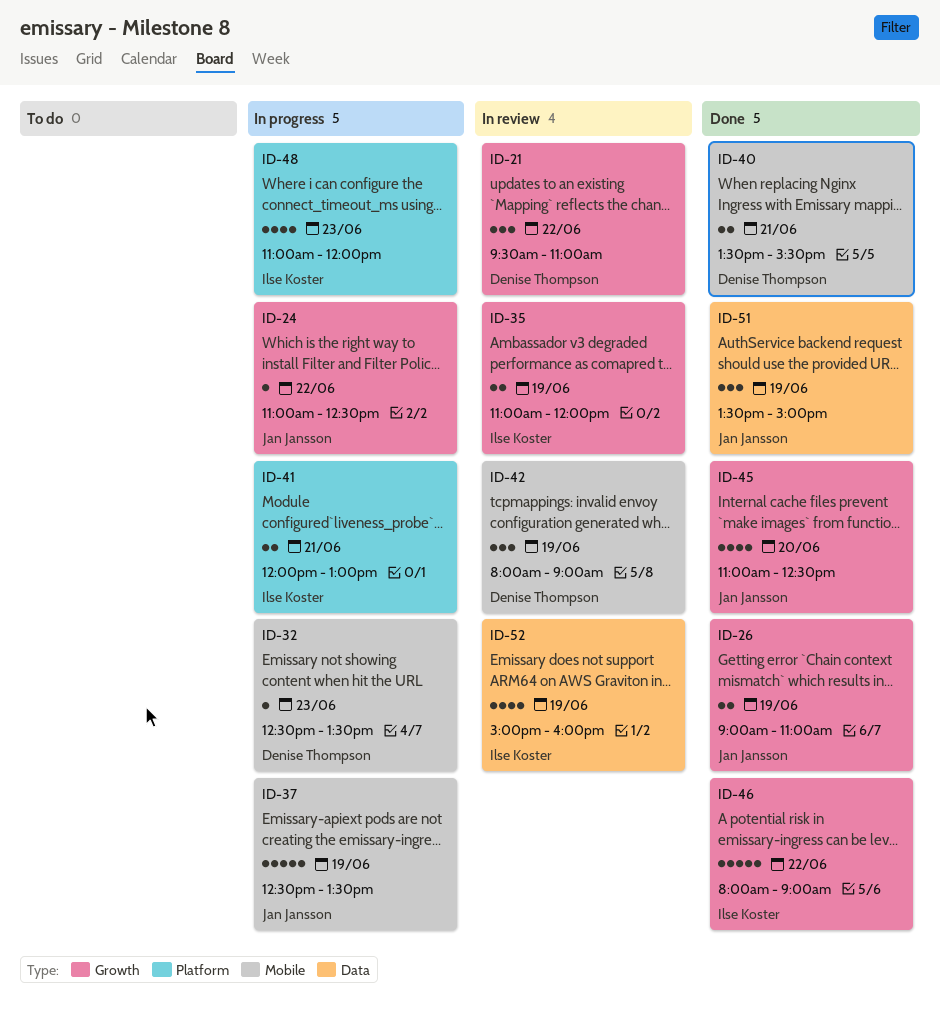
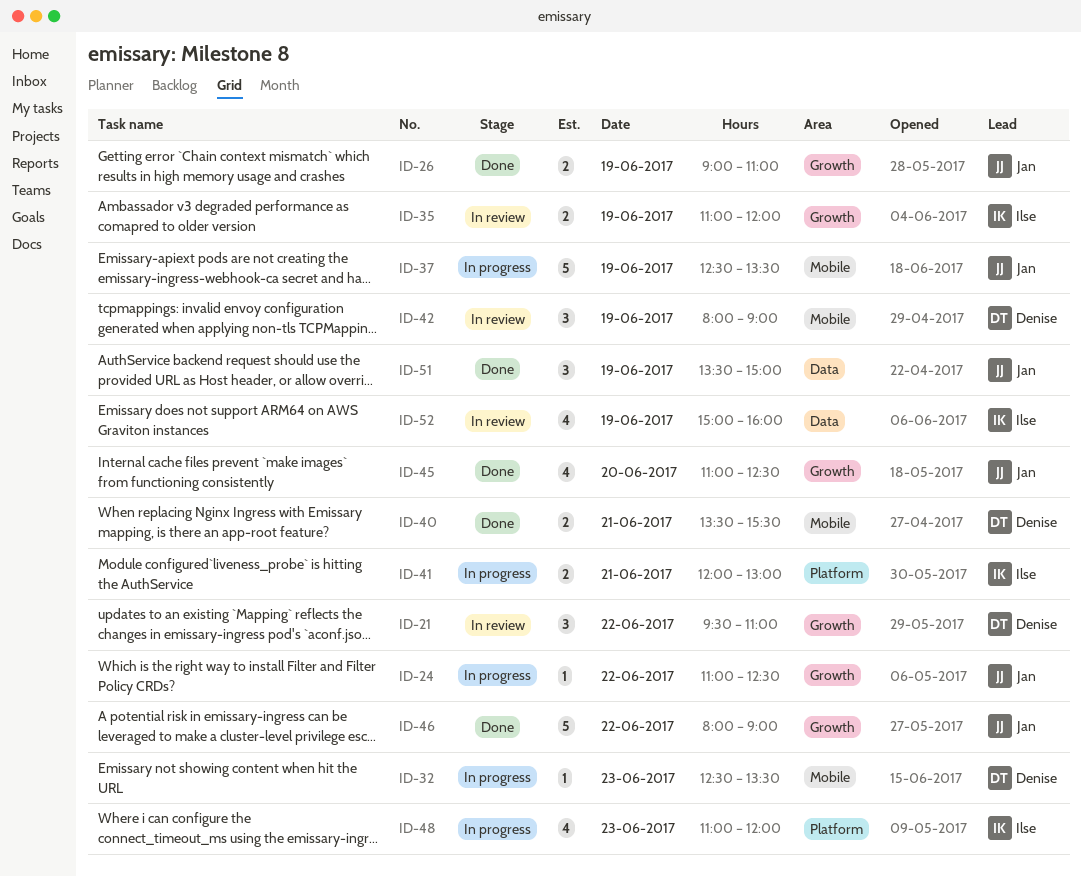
ID-46, owner: Ilse Koster -> Jan Jansson

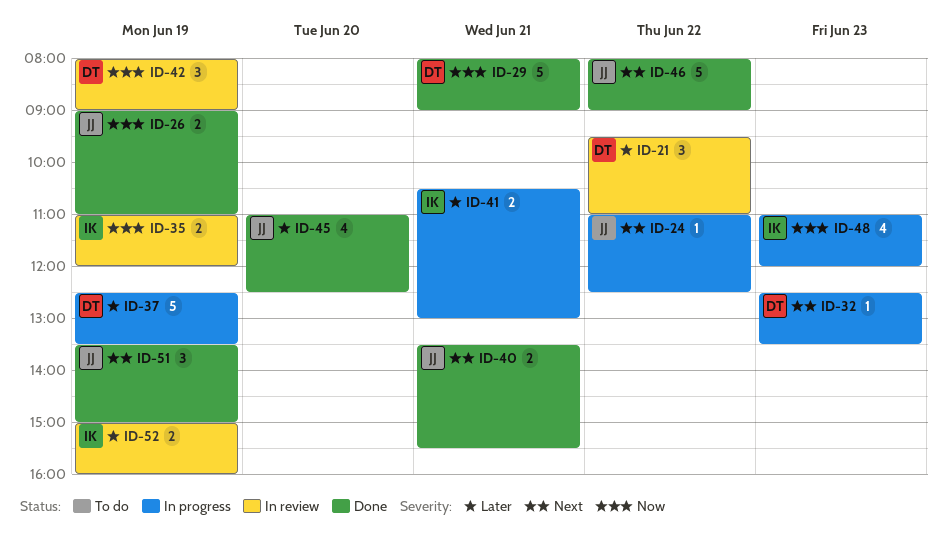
ID-29: none -> present
ID-37, owner: Jan -> Denise
ID-40, owner: Denise -> Jan
ID-41, begins: 12:00 -> 10:30
ID-52, estimate: 4 -> 2

